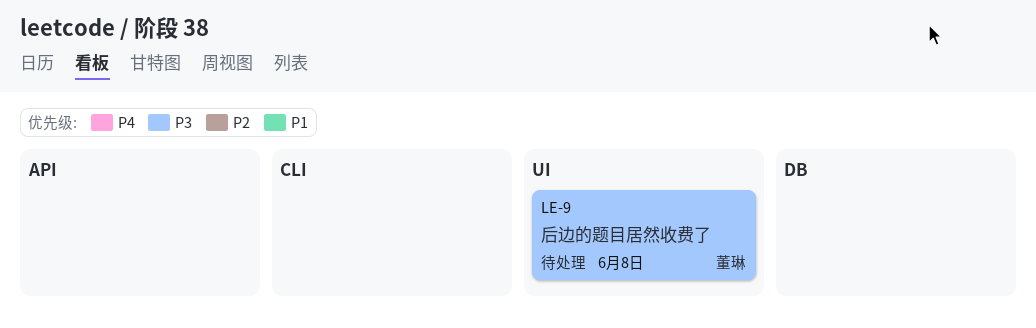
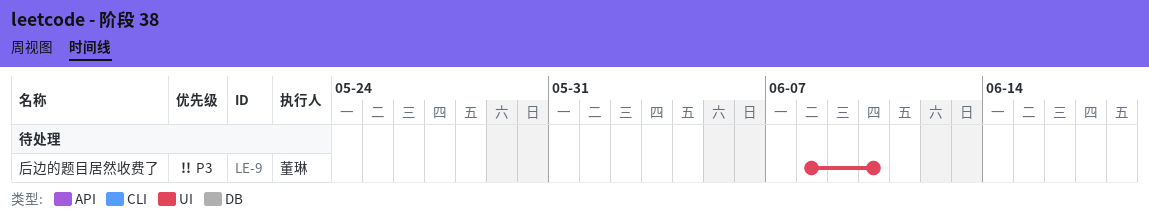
LE-9, due: Jun 8 -> Jun 10

